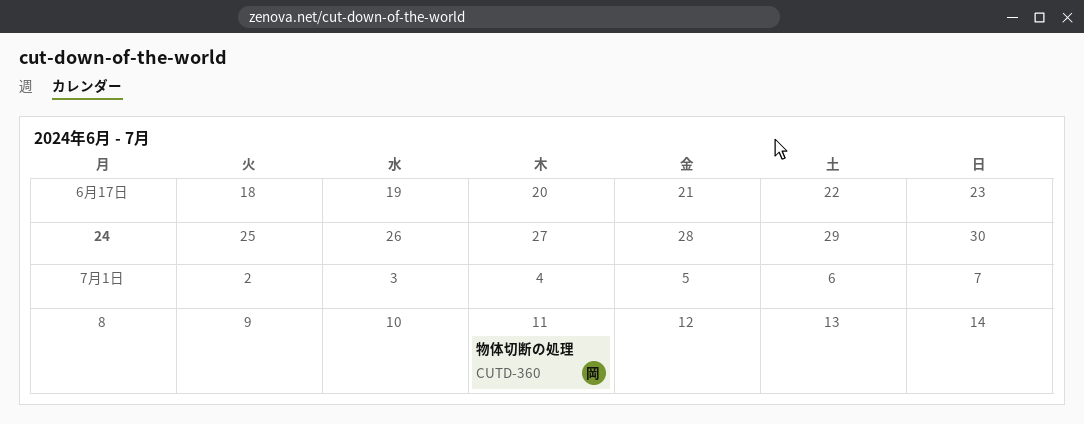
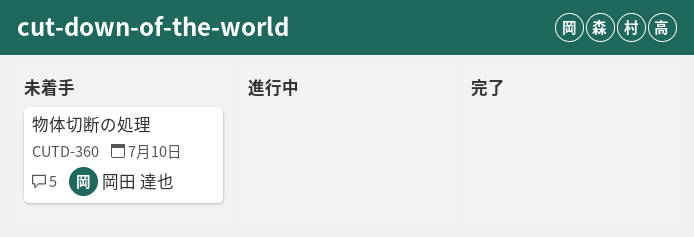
CUTD-360, due: Jul 11 -> Jul 10

